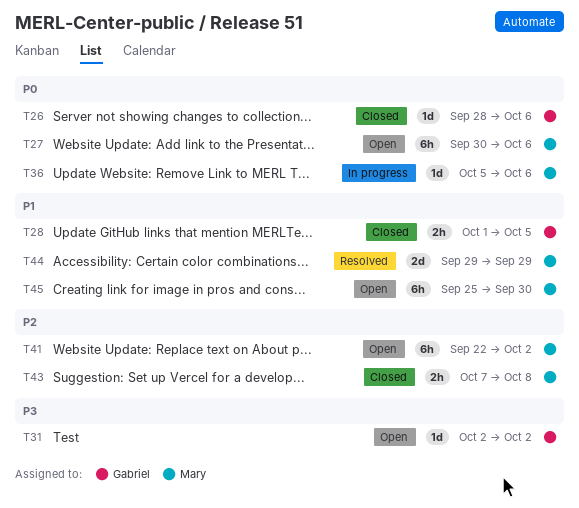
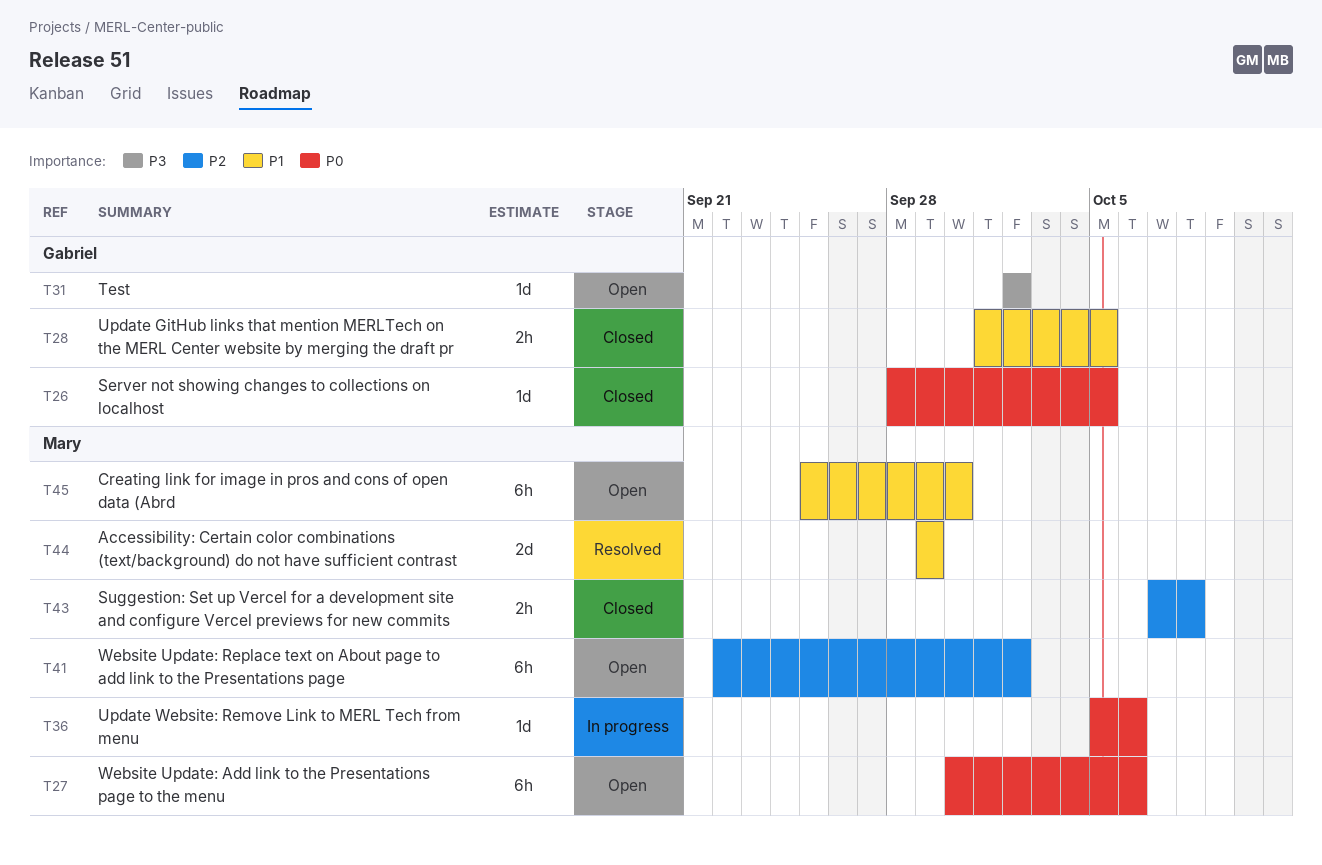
T26, due: Oct 6 -> Oct 5

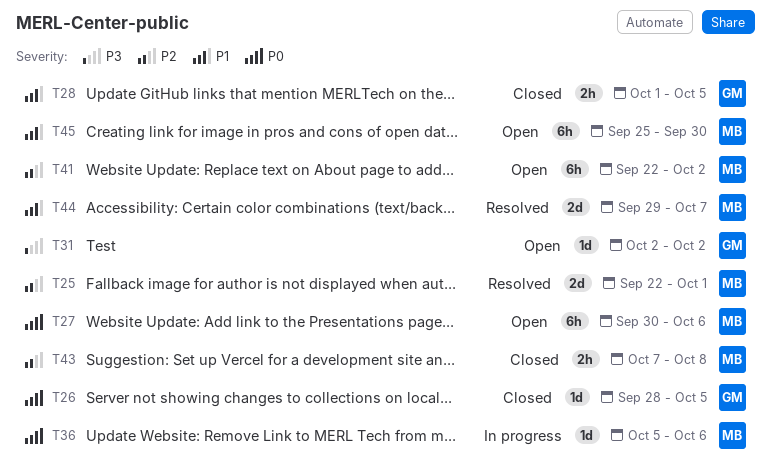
T25: none -> present
T44, due: Sep 29 -> Oct 7

